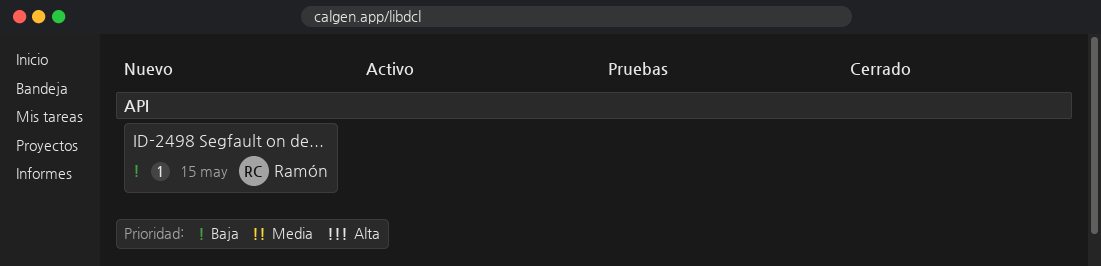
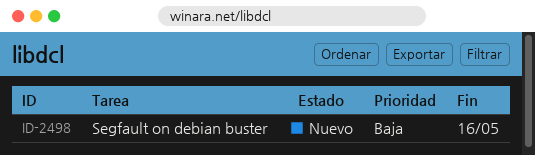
ID-2498, due: May 15 -> May 16

